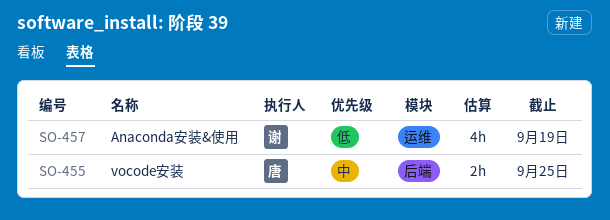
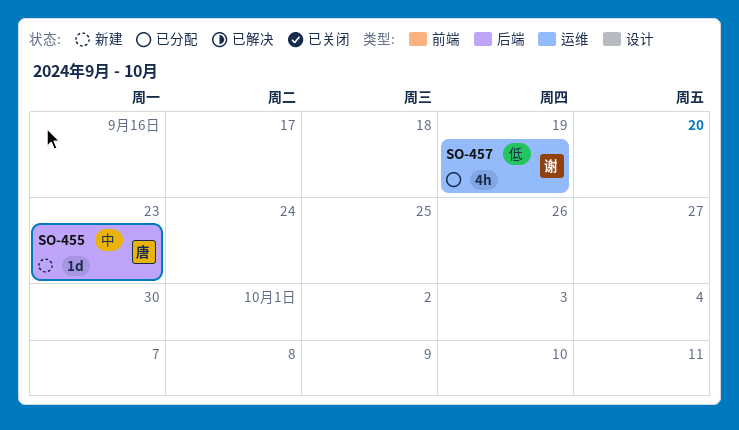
SO-455, estimate: 2h -> 1d
SO-455, due: Sep 25 -> Sep 23

